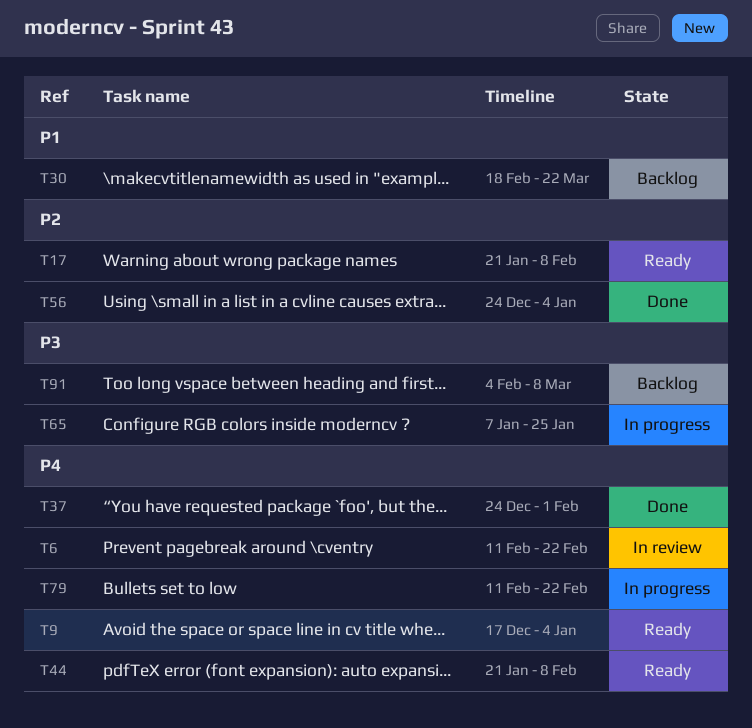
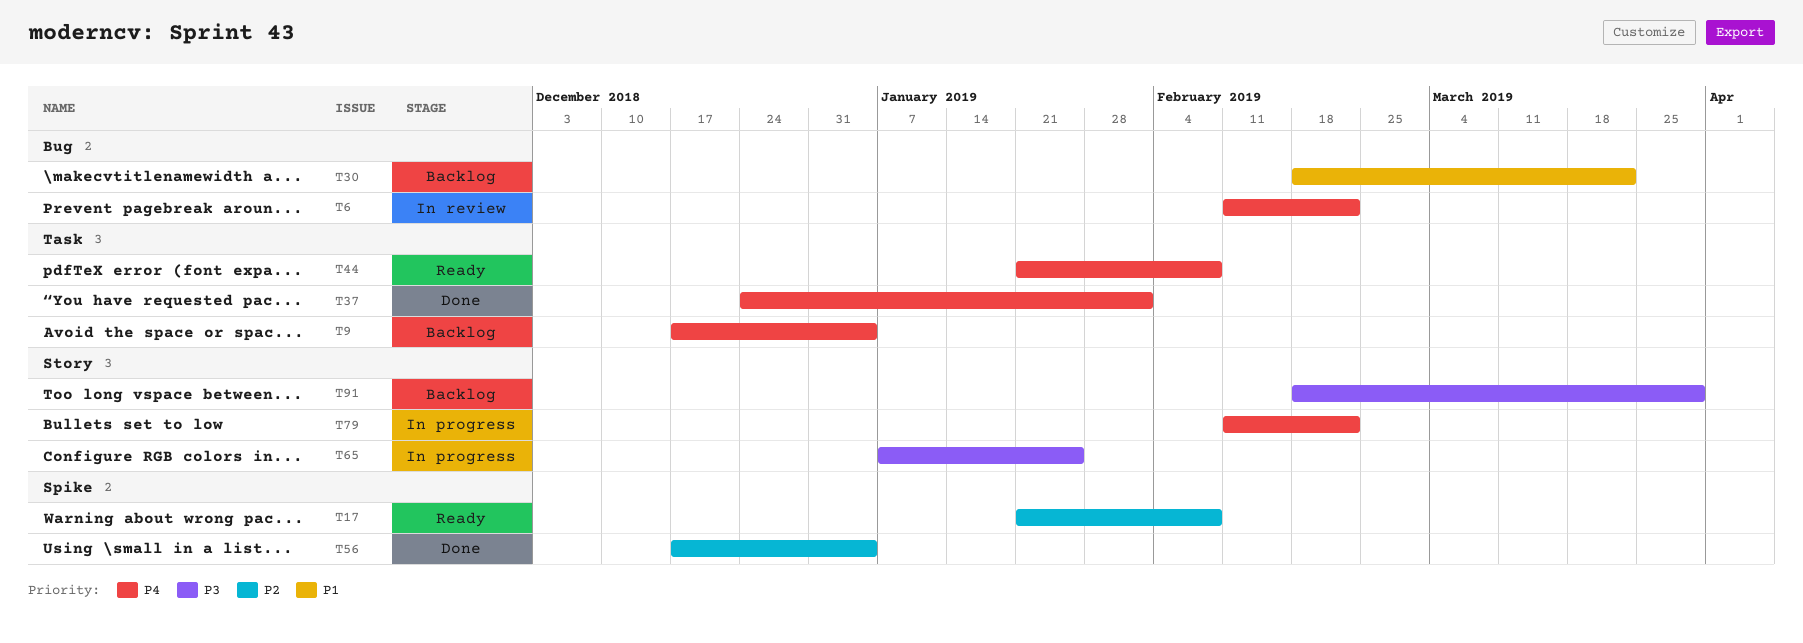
T9, status: Ready -> Backlog
T56, start: Dec 24 -> Dec 17
T91, start: Feb 4 -> Feb 18
T91, due: Mar 8 -> Mar 29

